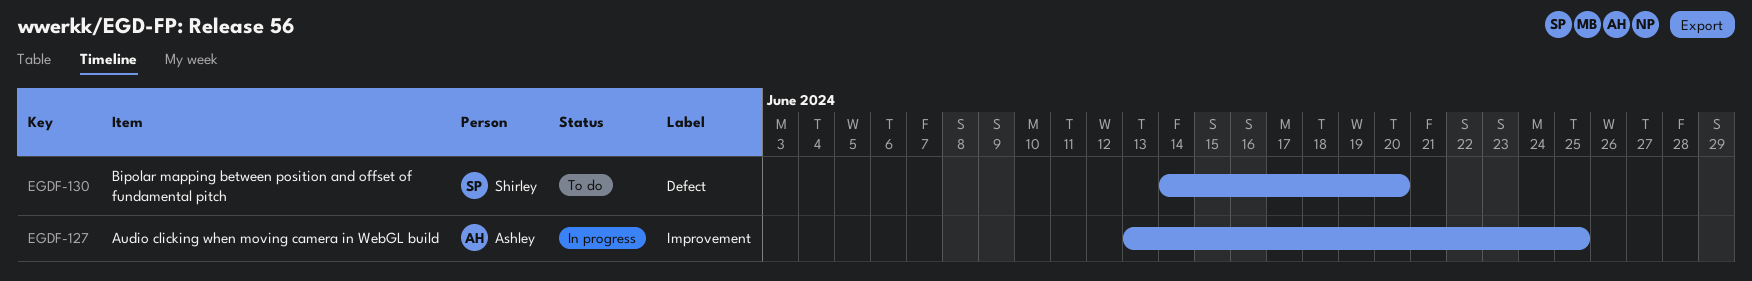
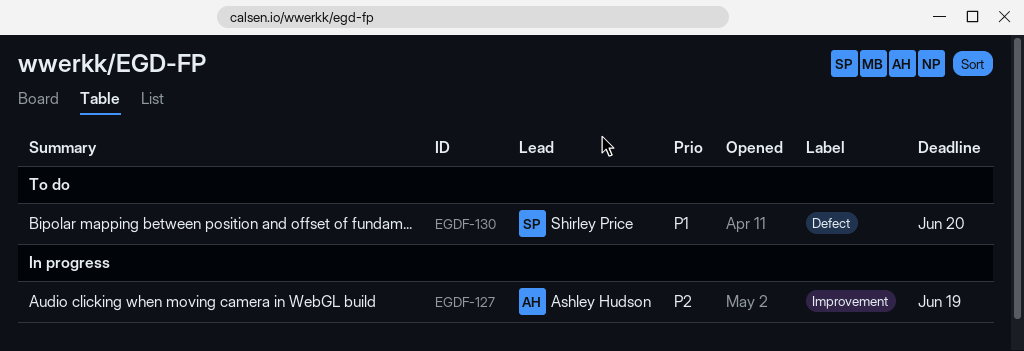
EGDF-127, due: Jun 25 -> Jun 19

